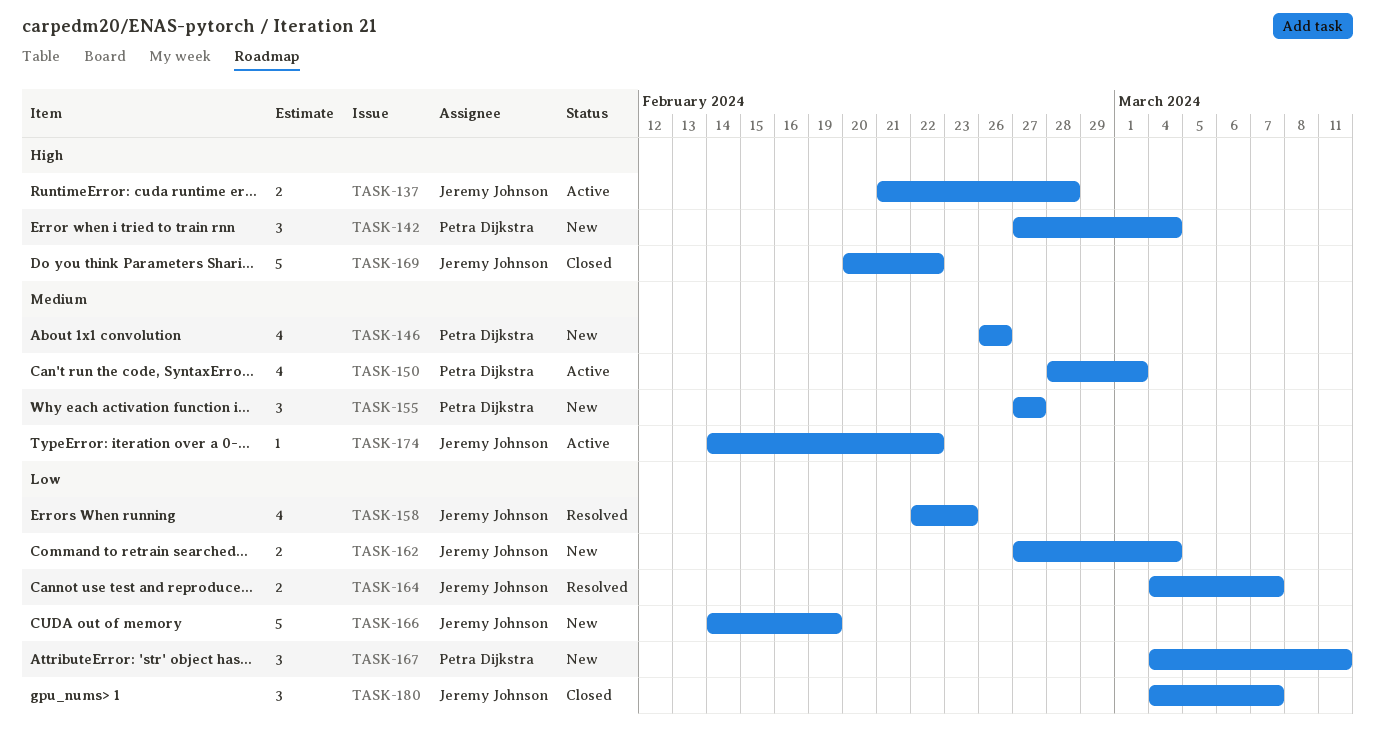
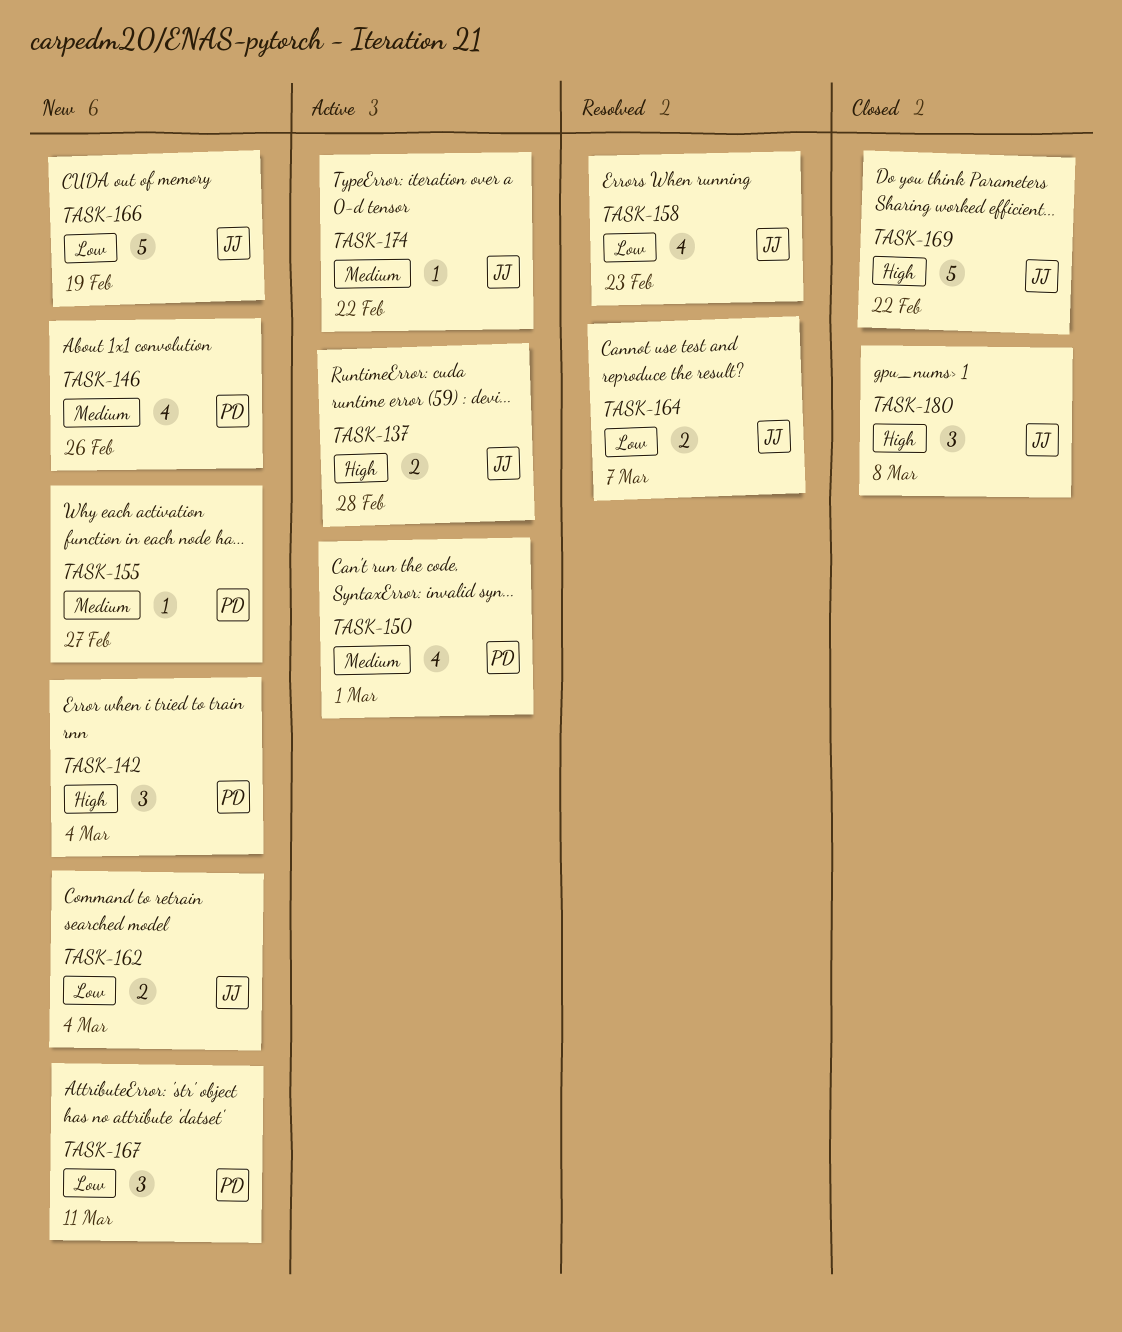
TASK-155, estimate: 3 -> 1
TASK-180, priority: Low -> High
TASK-180, due: Mar 7 -> Mar 8

